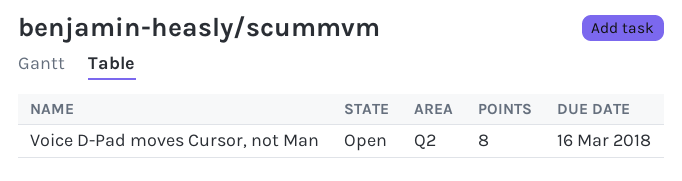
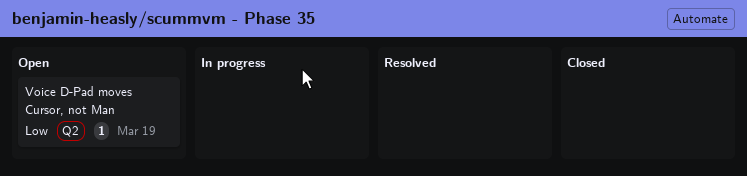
Voice D-Pad moves Cursor, not Man, estimate: 8 -> 1
Voice D-Pad moves Cursor, not Man, due: Mar 16 -> Mar 19

